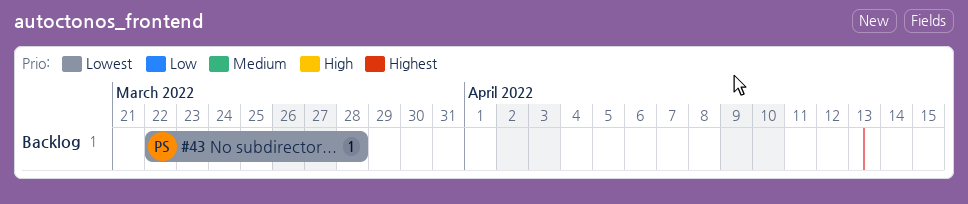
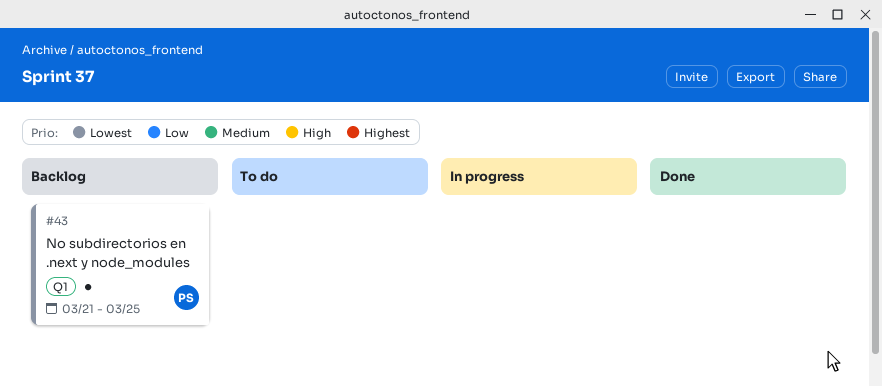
#43, start: Mar 22 -> Mar 21
#43, due: Mar 28 -> Mar 25

